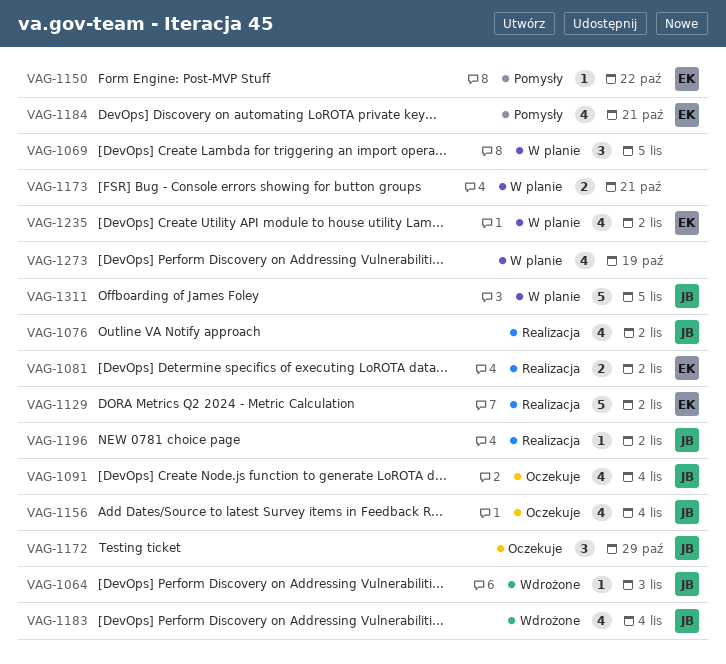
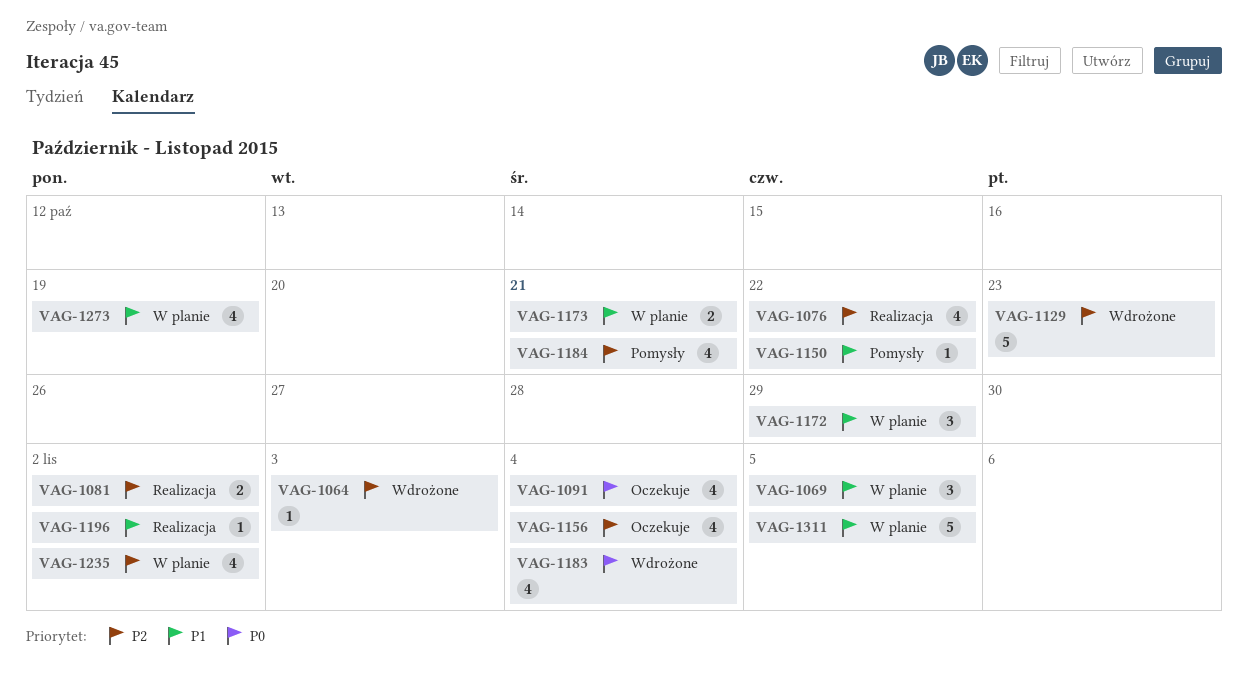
VAG-1076, due: Nov 2 -> Oct 22
VAG-1129, status: Realizacja -> Wdrożone
VAG-1129, due: Nov 2 -> Oct 23
VAG-1172, status: Oczekuje -> W planie

